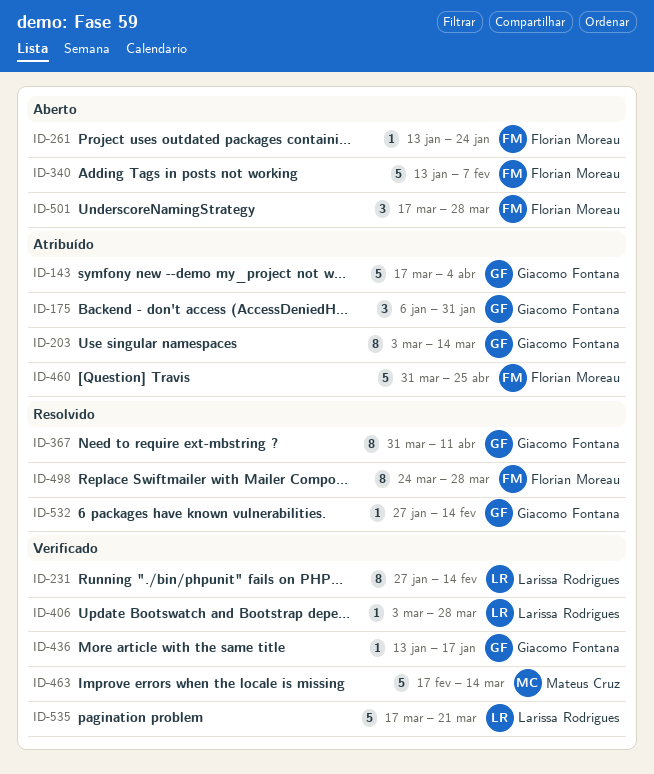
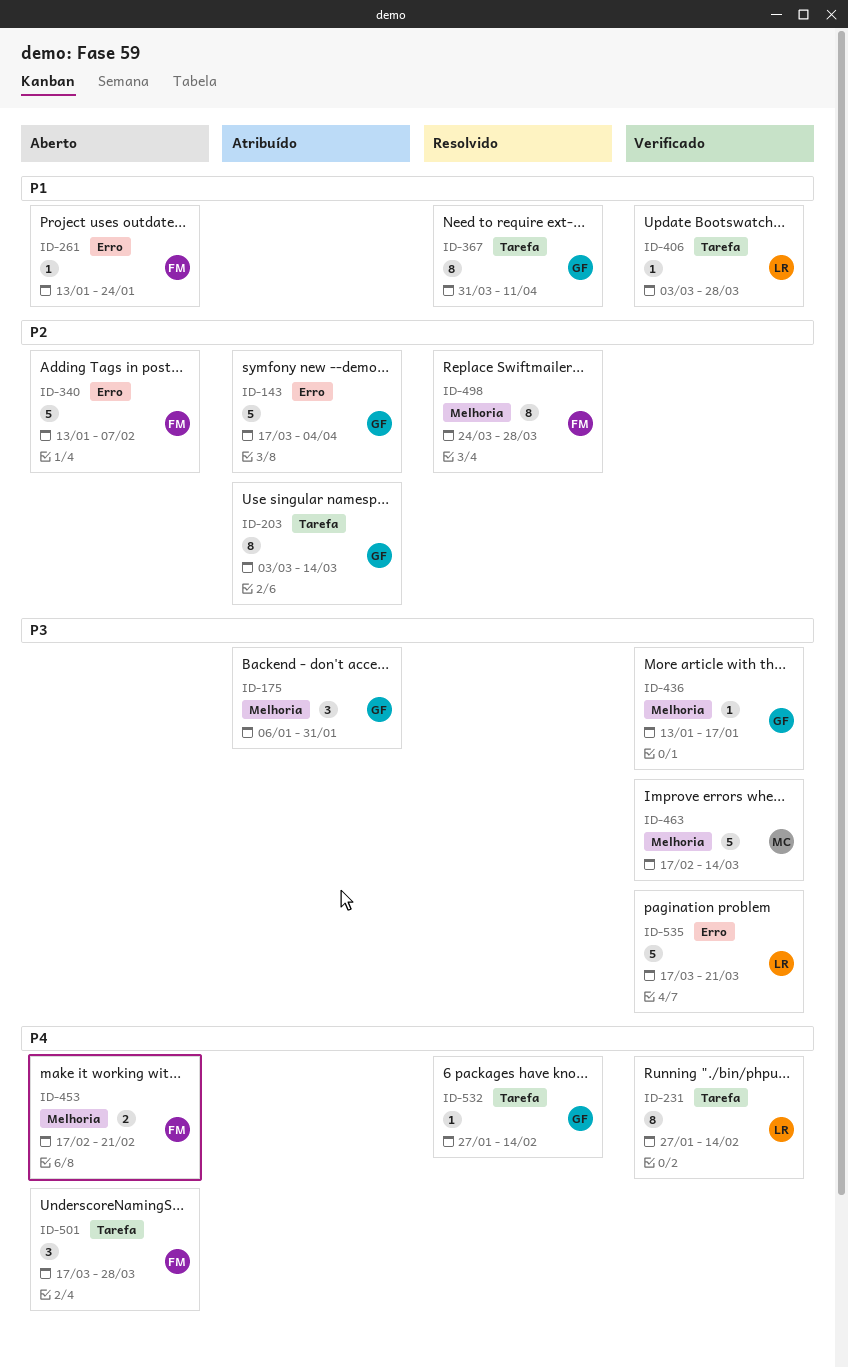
ID-453: none -> present
ID-460: present -> none

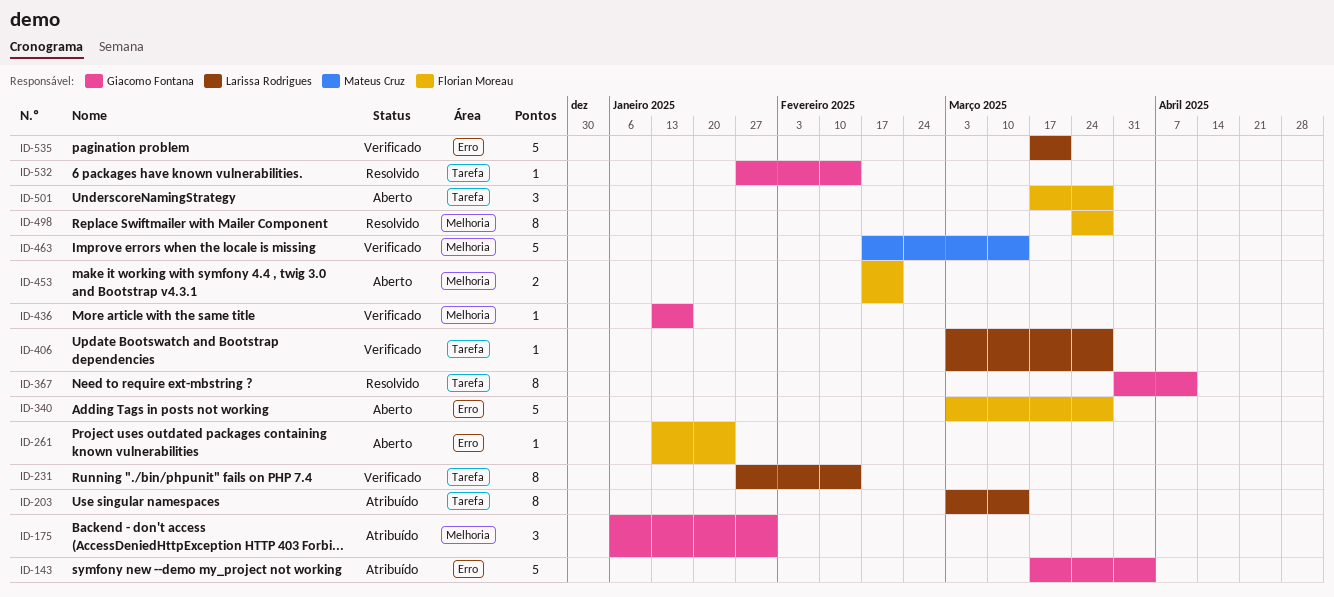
ID-203, owner: Giacomo Fontana -> Larissa Rodrigues
ID-340, start: Jan 13 -> Mar 3
ID-340, due: Feb 7 -> Mar 28

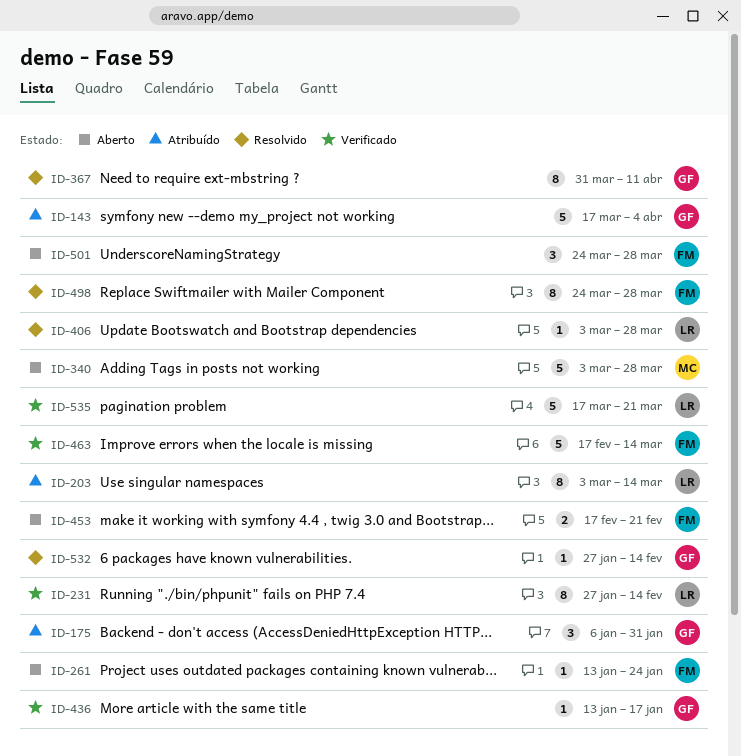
ID-340, owner: Florian Moreau -> Mateus Cruz
ID-406, status: Verificado -> Resolvido
ID-463, owner: Mateus Cruz -> Florian Moreau
ID-501, start: Mar 17 -> Mar 24

